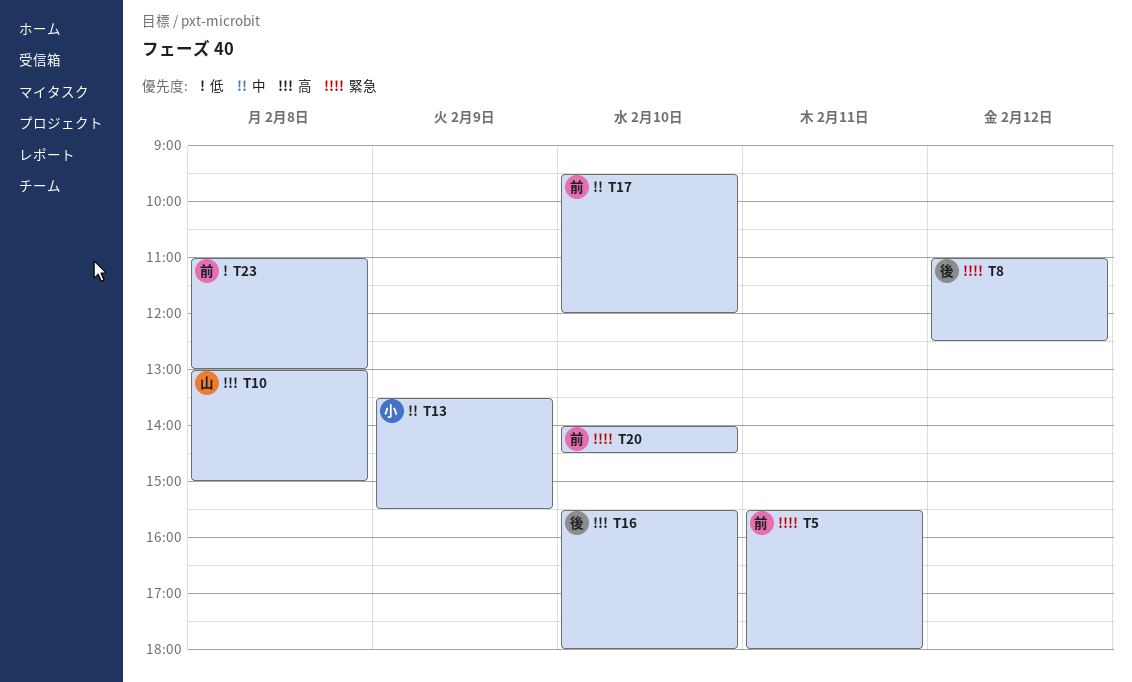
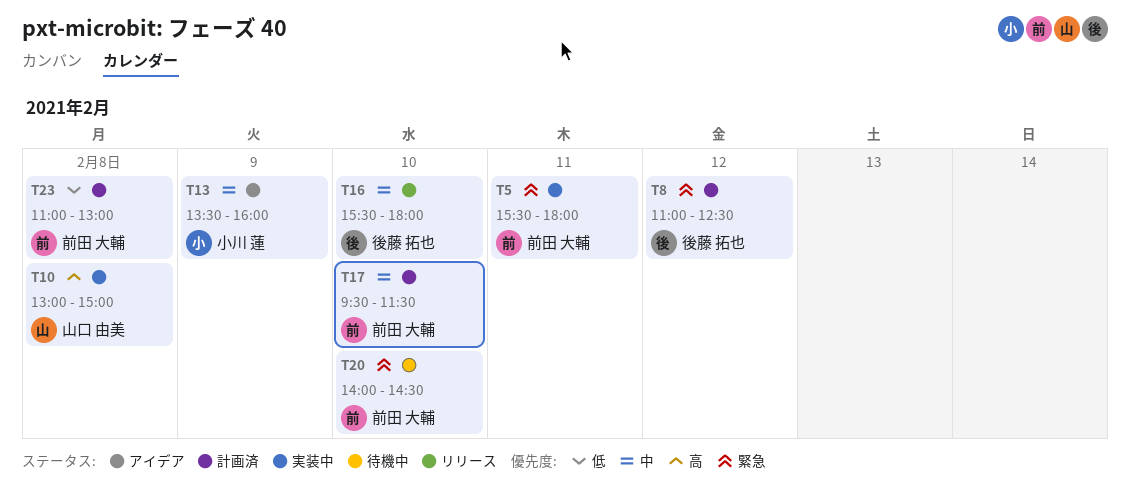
T13, ends: 15:30 -> 16:00
T16, priority: 高 -> 中
T17, ends: 12:00 -> 11:30

